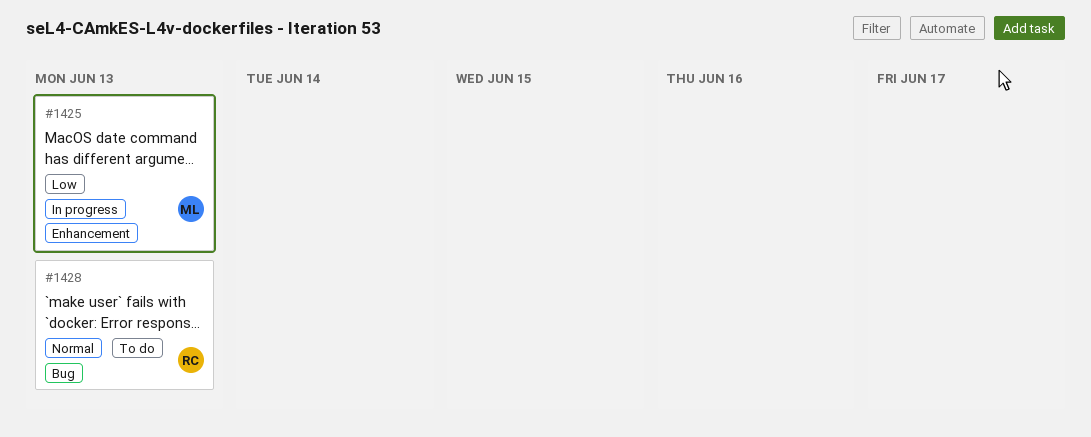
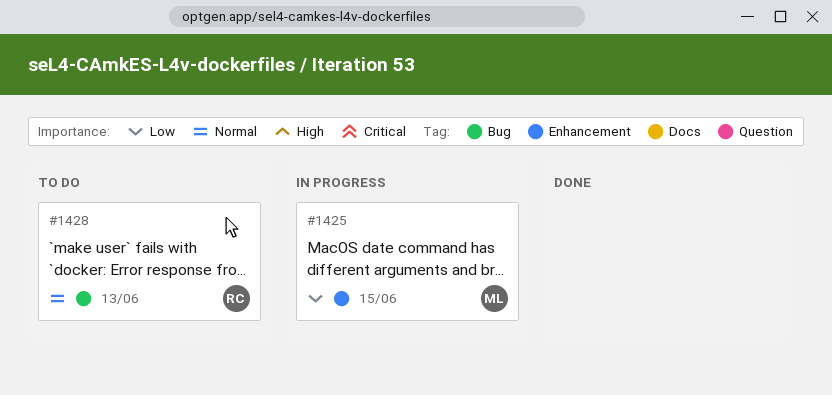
#1425, due: Jun 13 -> Jun 15

